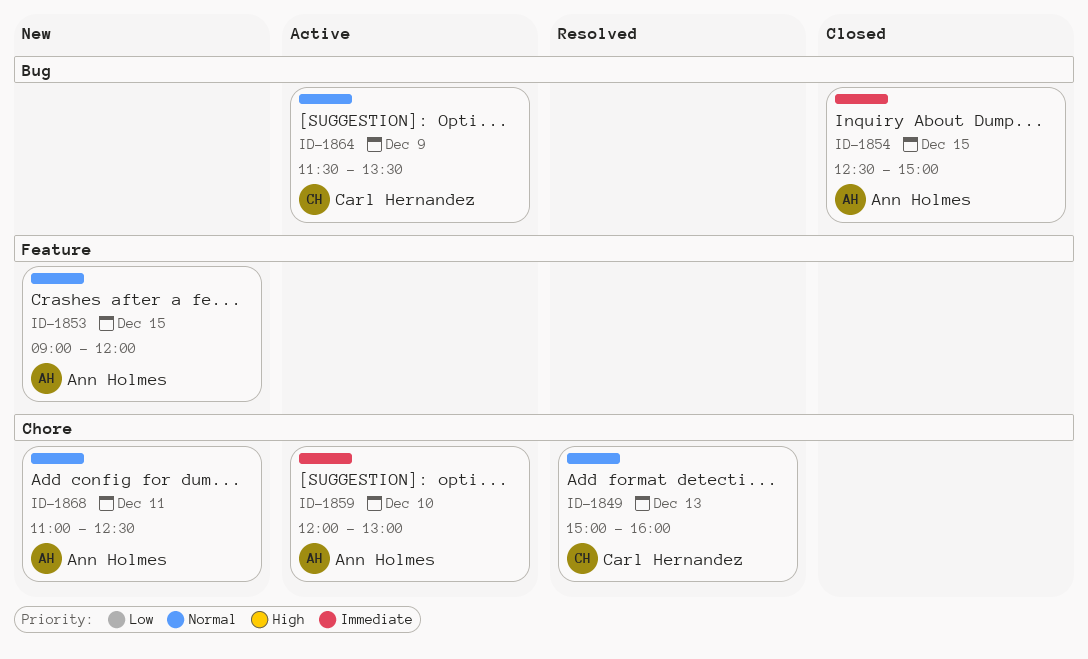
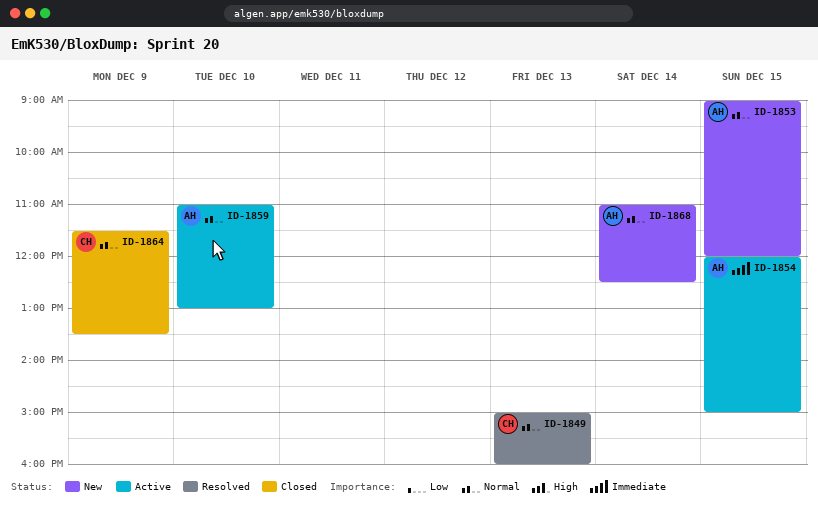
ID-1854, status: Closed -> Active
ID-1854, begins: 12:30 -> 12:00
ID-1859, priority: Immediate -> Normal
ID-1859, begins: 12:00 -> 11:00
ID-1864, status: Active -> Closed
ID-1868, day: Dec 11 -> Dec 14

